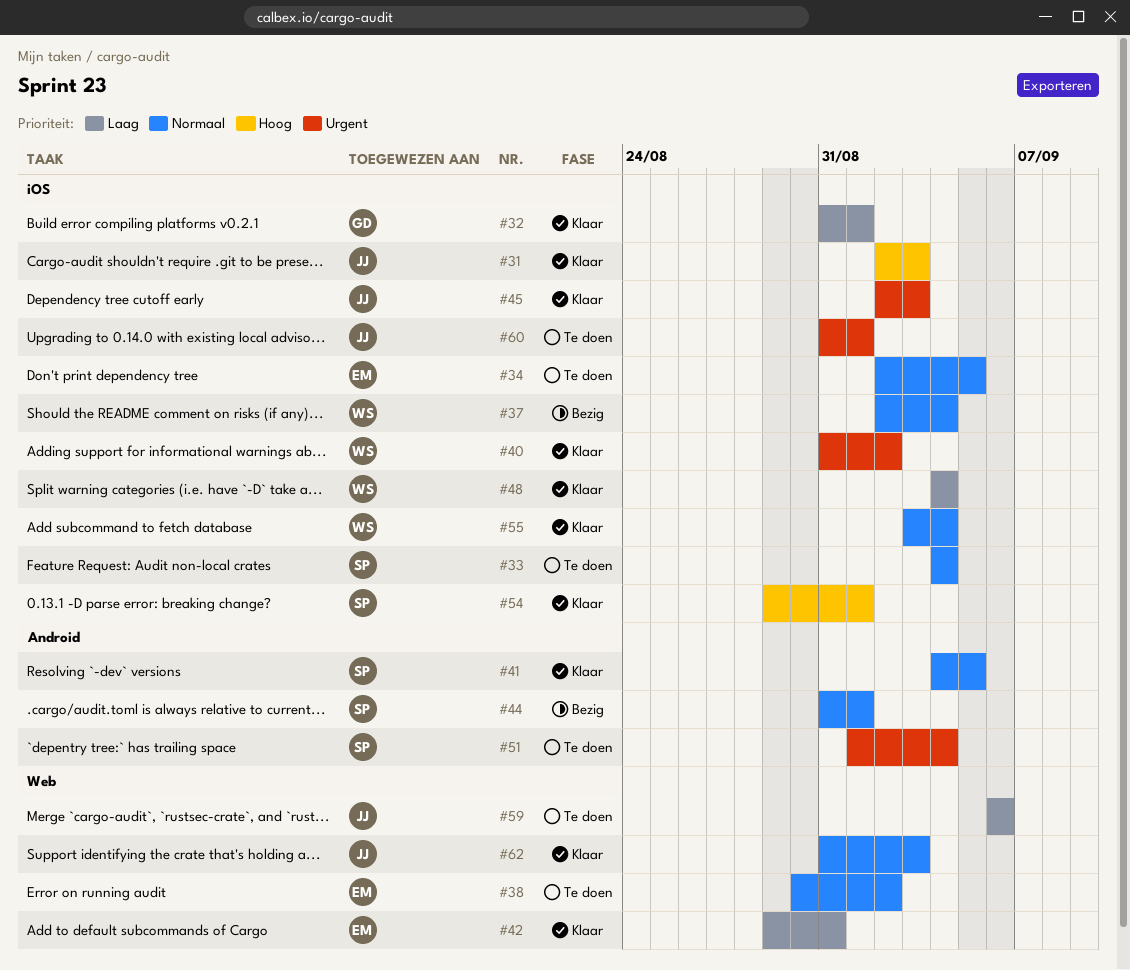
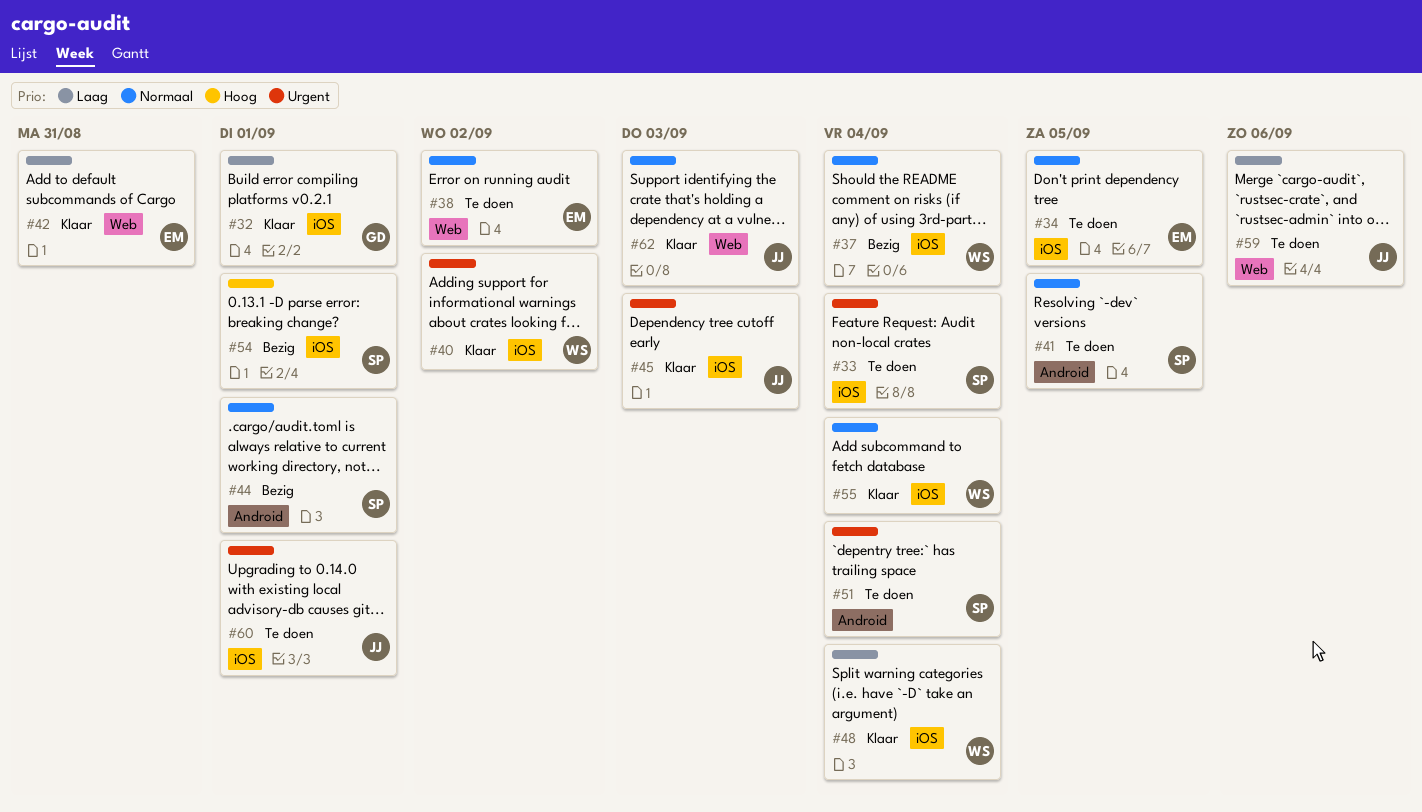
#31: present -> none
#33, priority: Normaal -> Urgent
#41, status: Klaar -> Te doen
#54, status: Klaar -> Bezig

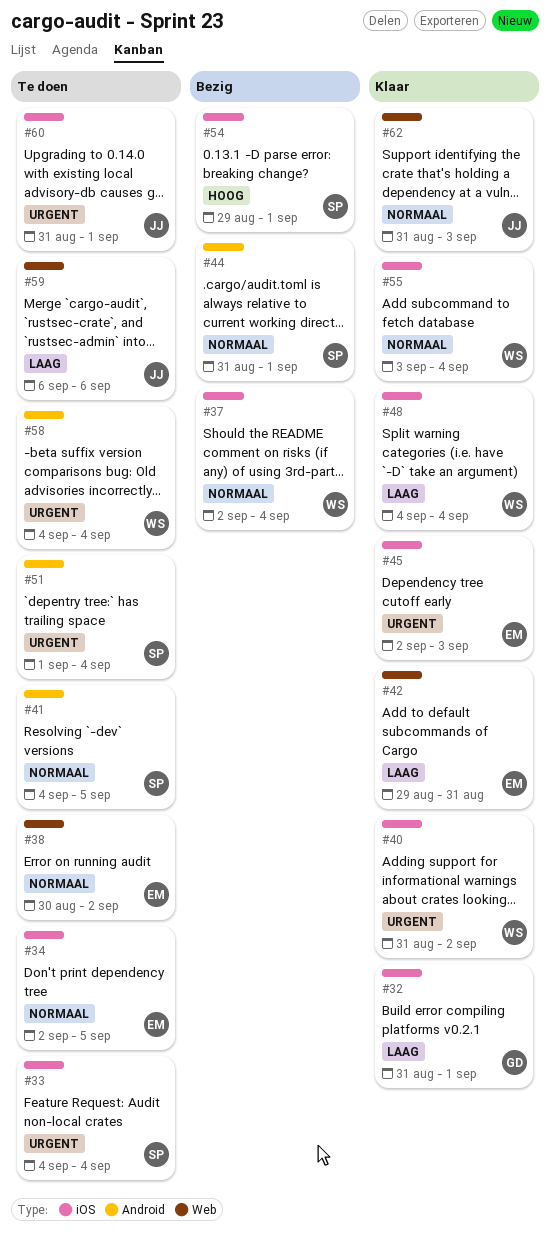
#45, owner: JJ -> EM
#58: none -> present

